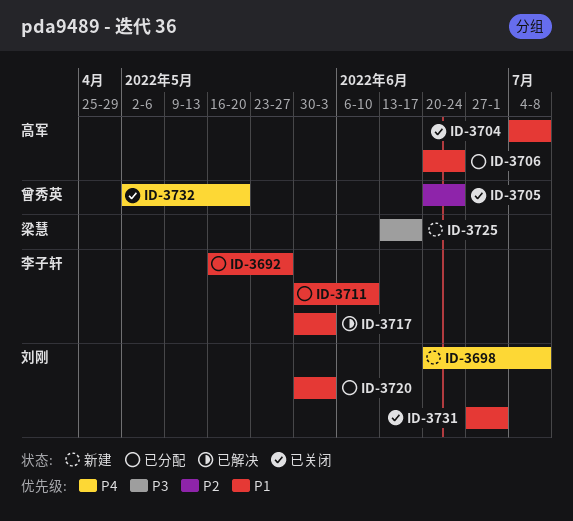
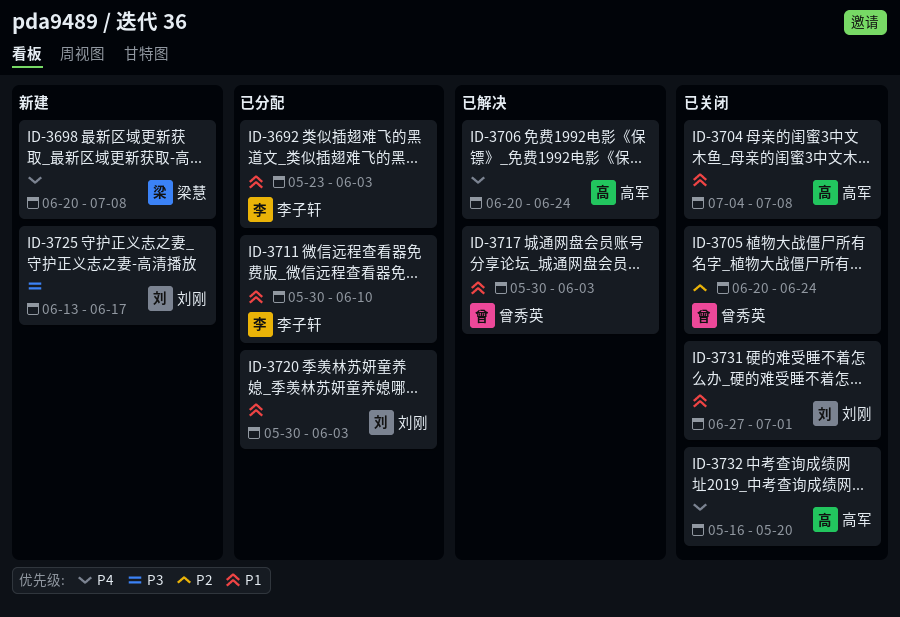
ID-3692, start: May 16 -> May 23
ID-3692, due: May 27 -> Jun 3
ID-3698, owner: 刘刚 -> 梁慧
ID-3706, status: 已分配 -> 已解决
ID-3706, priority: P1 -> P4
ID-3717, owner: 李子轩 -> 曾秀英
ID-3725, owner: 梁慧 -> 刘刚
ID-3732, owner: 曾秀英 -> 高军
ID-3732, start: May 2 -> May 16

